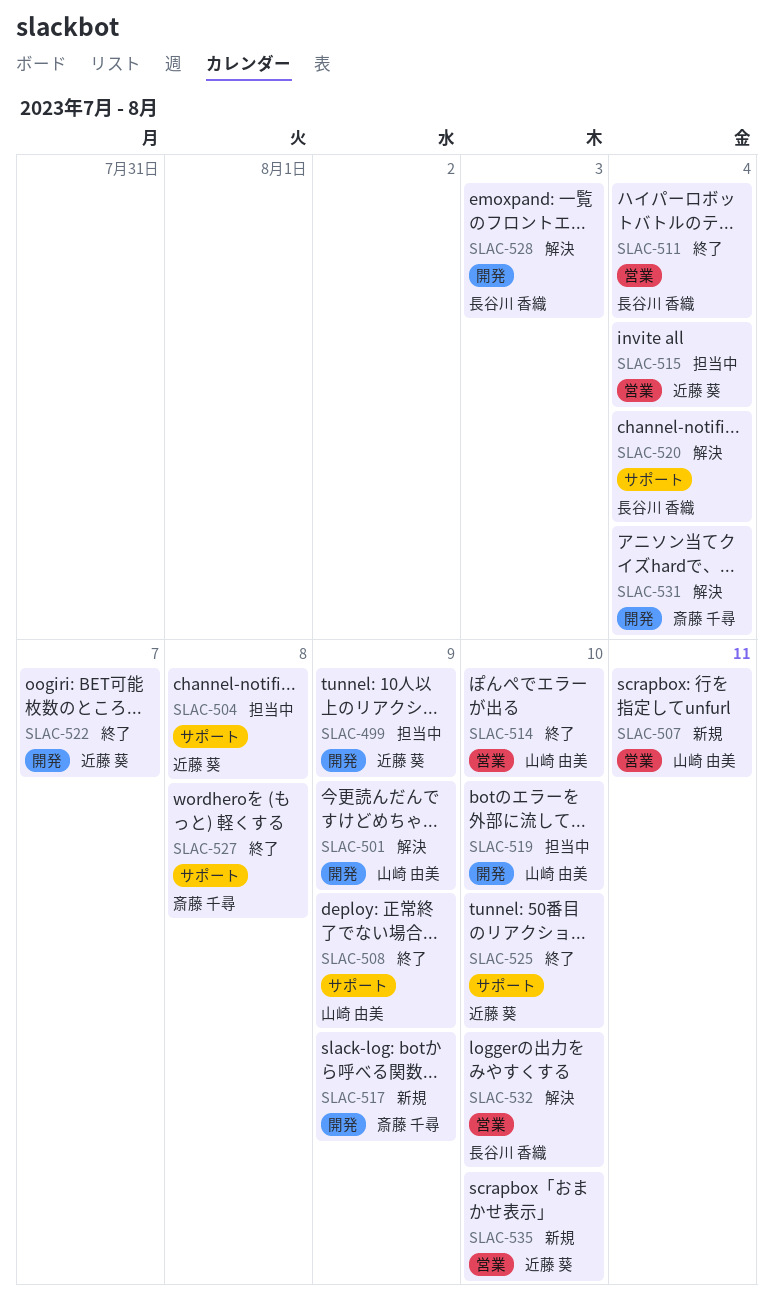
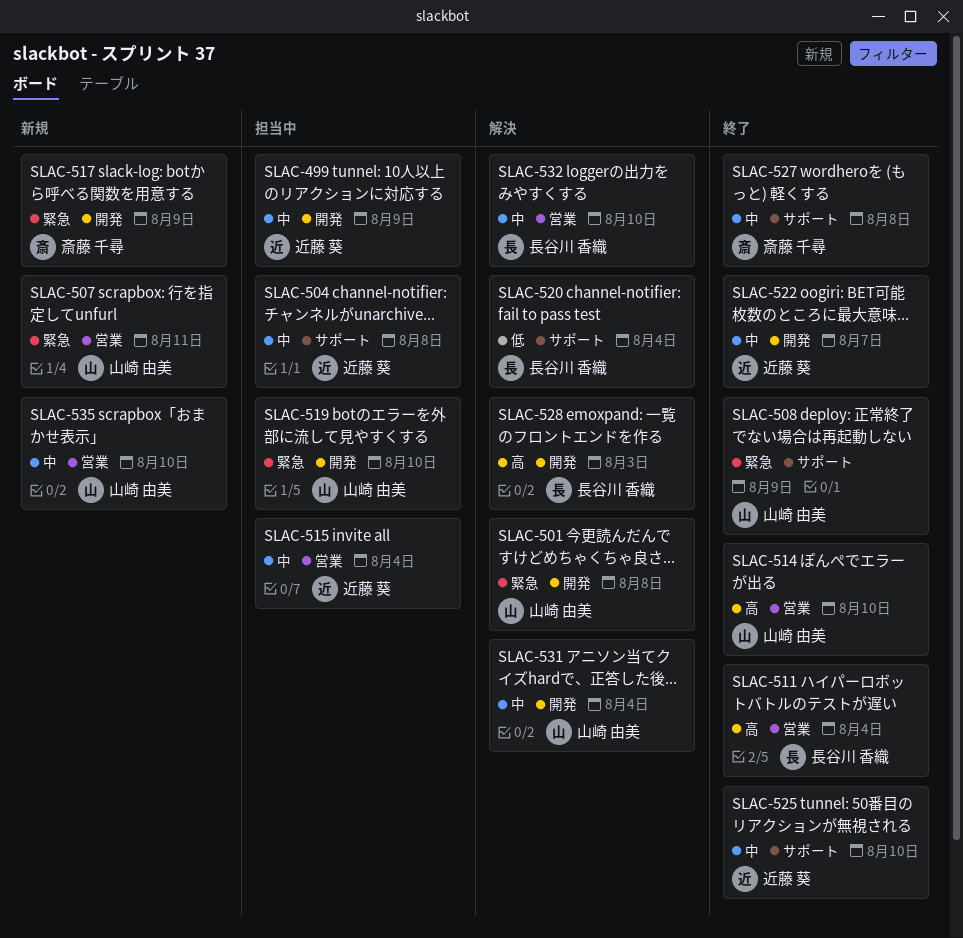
SLAC-501, due: Aug 9 -> Aug 8
SLAC-531, owner: 斎藤 千尋 -> 山崎 由美
SLAC-535, owner: 近藤 葵 -> 山崎 由美

